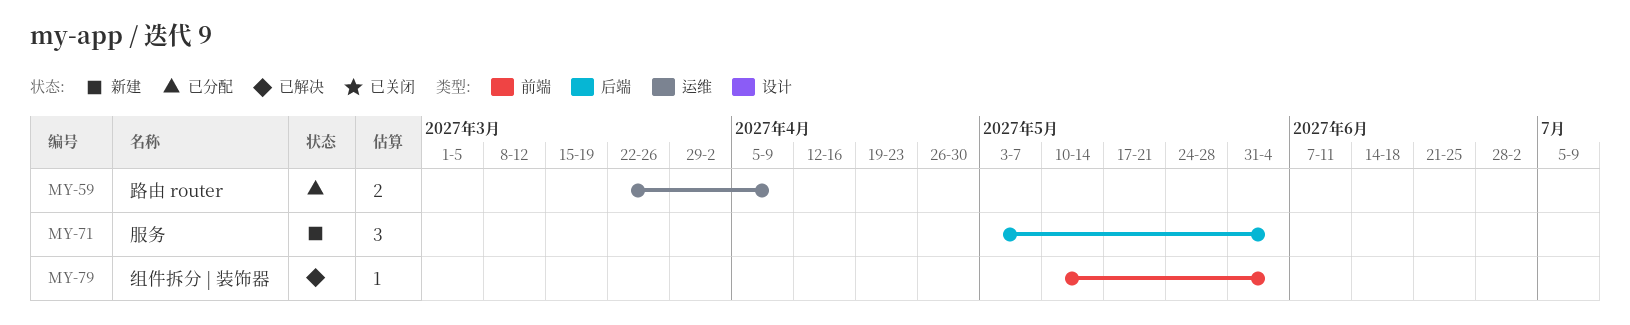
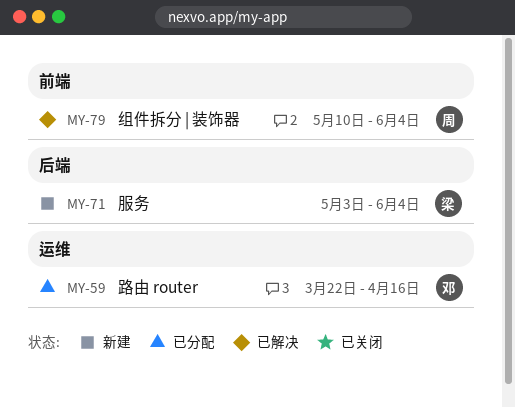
MY-59, due: Apr 9 -> Apr 16

